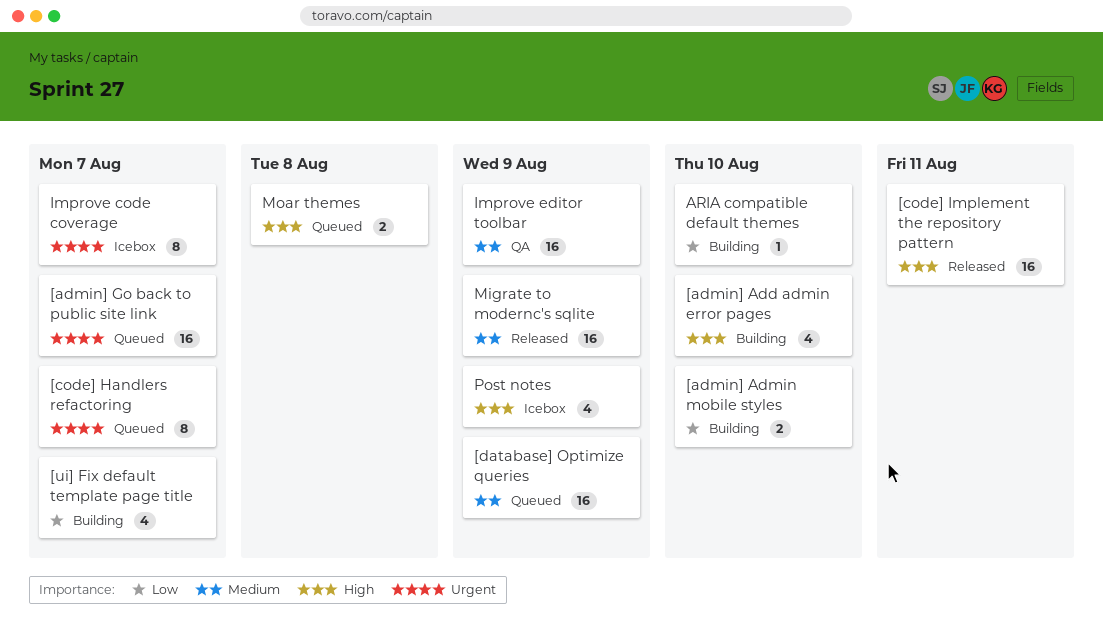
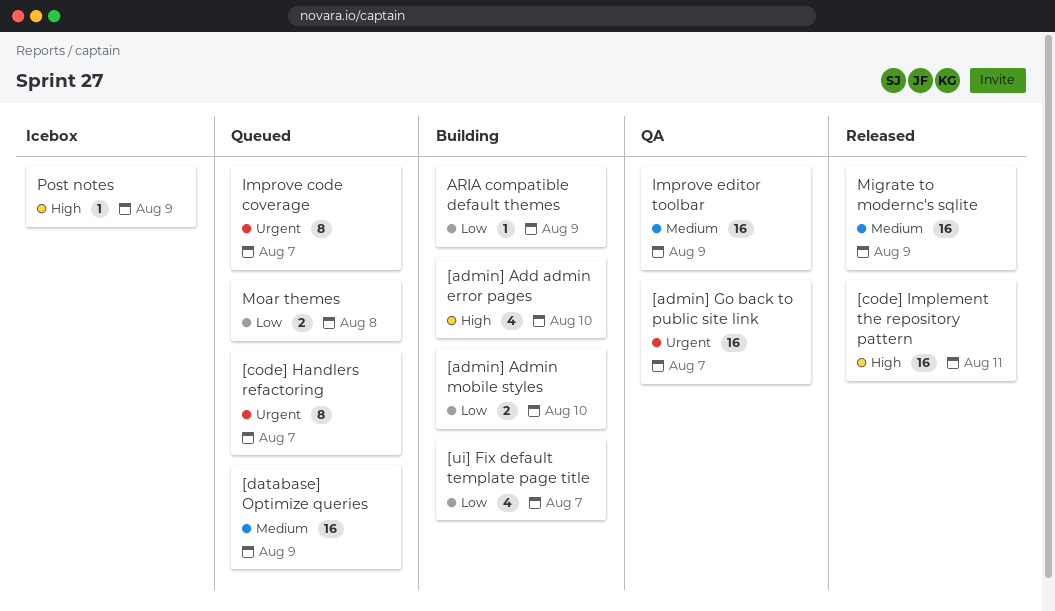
[admin] Go back to public site link, status: Queued -> QA
ARIA compatible default themes, due: Aug 10 -> Aug 9
Improve code coverage, status: Icebox -> Queued
Moar themes, priority: High -> Low
Post notes, estimate: 4 -> 1

